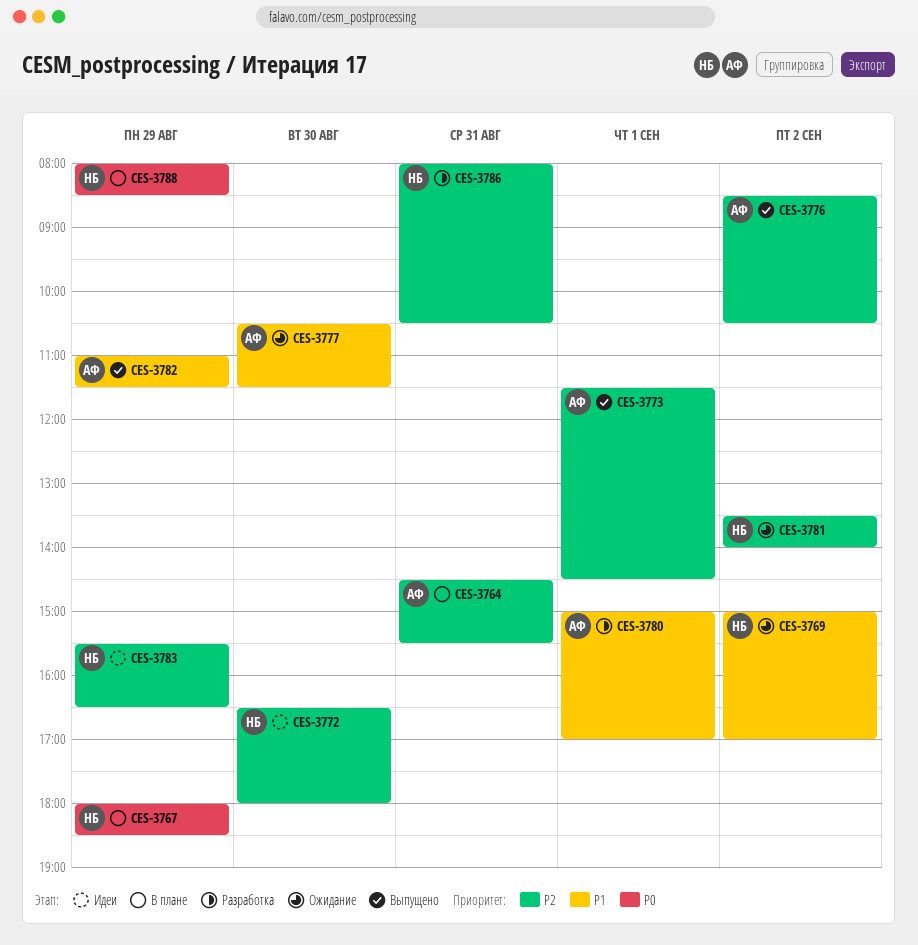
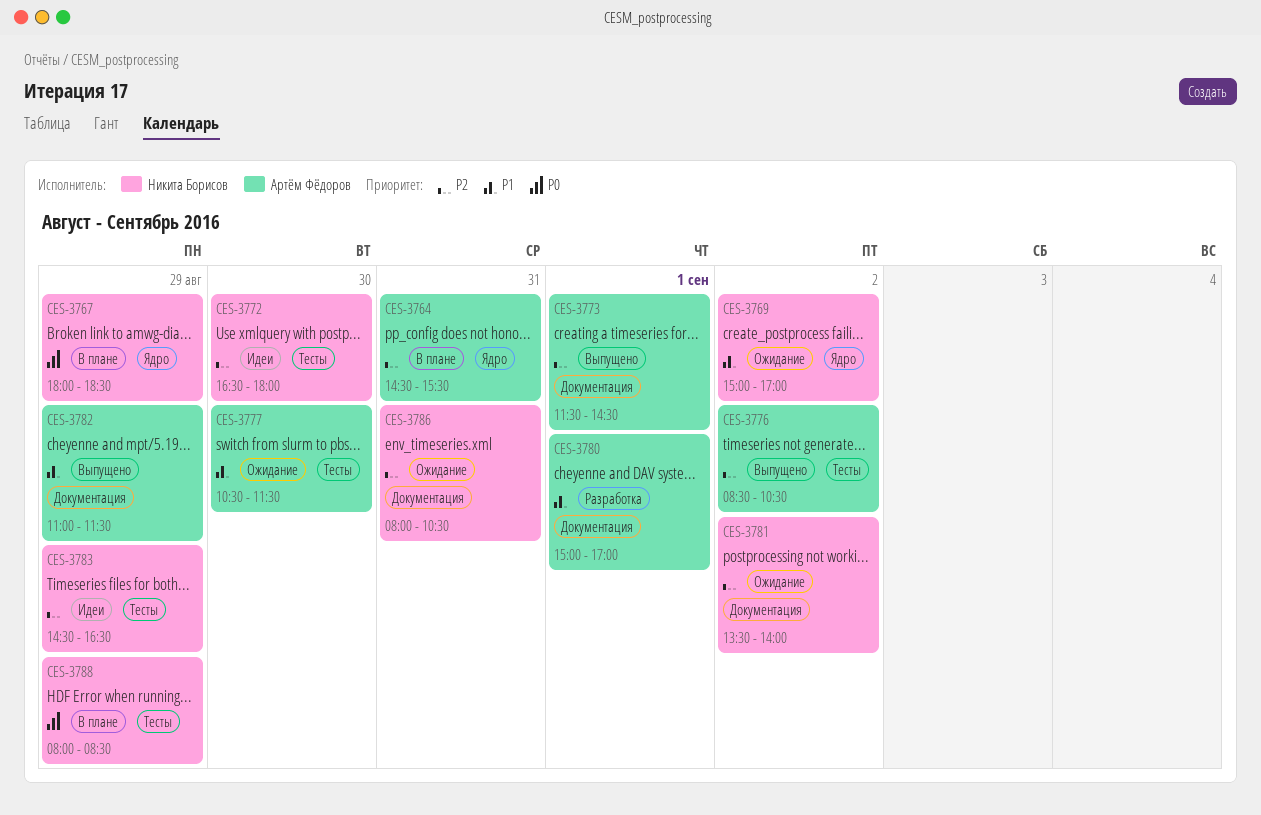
CES-3783, begins: 15:30 -> 14:30
CES-3786, status: Разработка -> Ожидание

